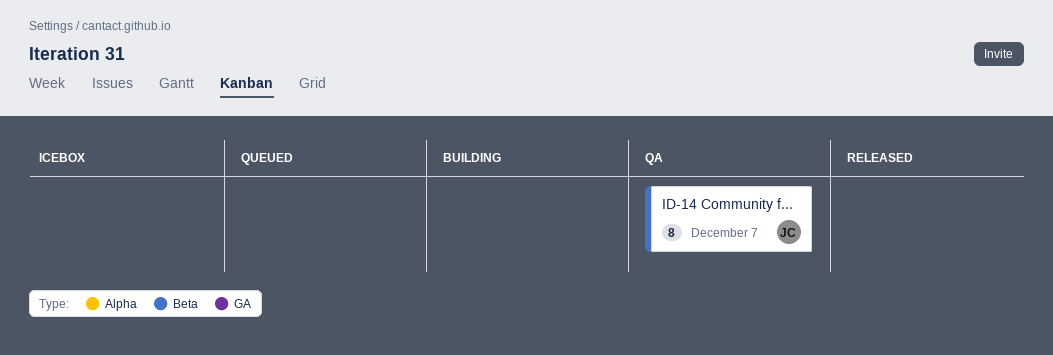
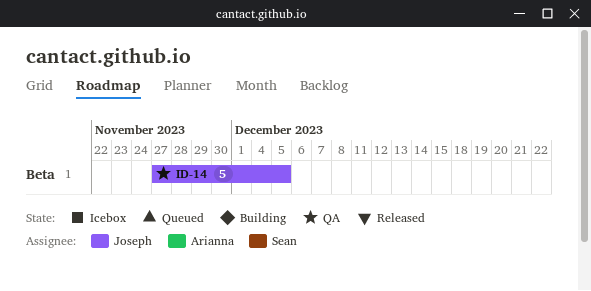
ID-14, estimate: 8 -> 5
ID-14, due: Dec 7 -> Dec 5

